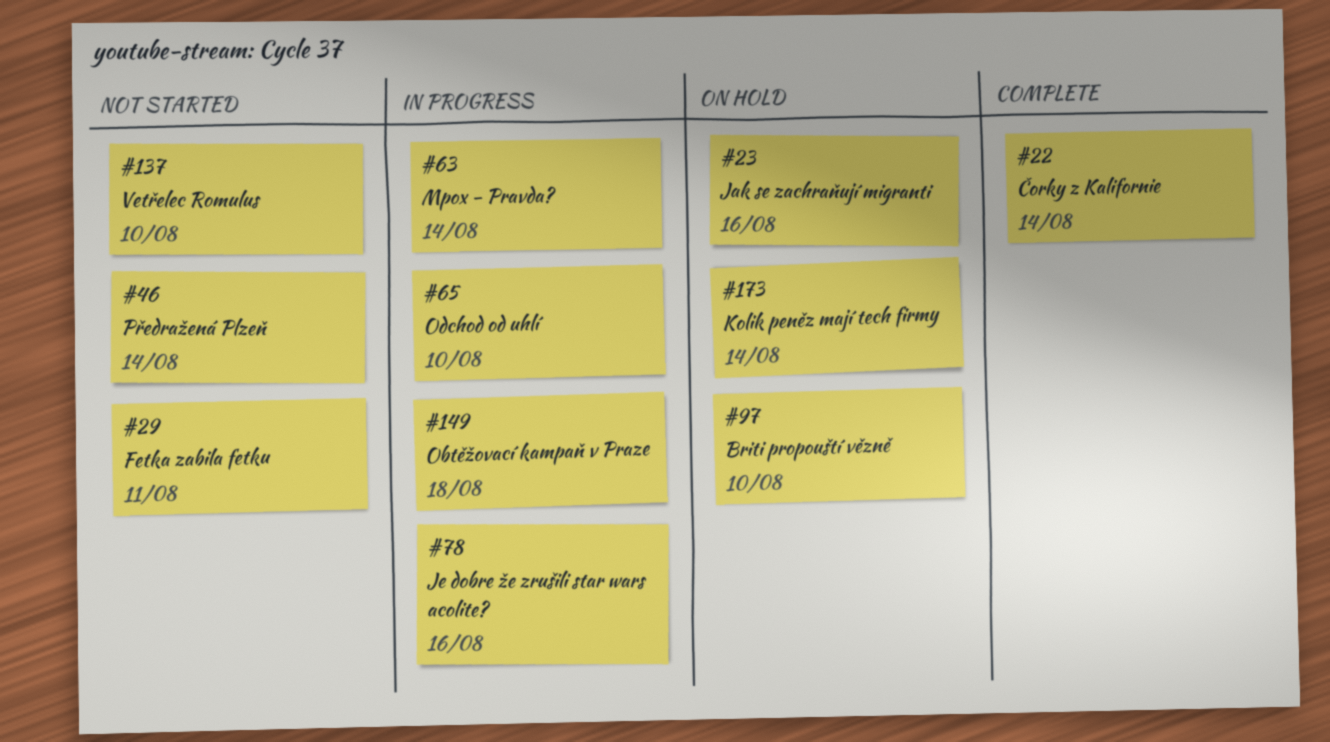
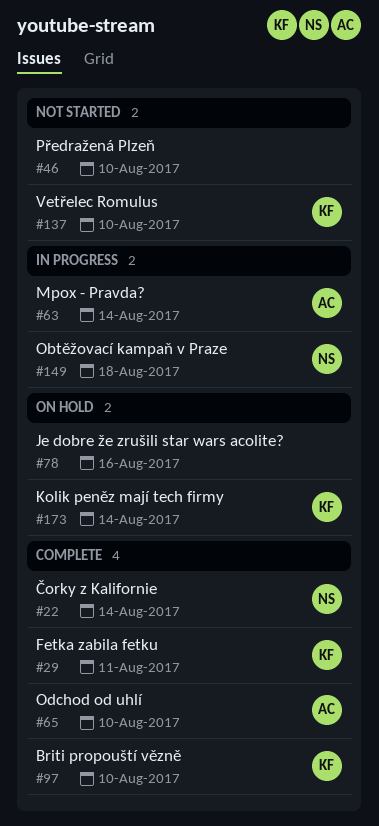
#23: present -> none
#29, status: Not started -> Complete
#46, due: Aug 14 -> Aug 10
#65, status: In progress -> Complete
#78, status: In progress -> On hold
#97, status: On hold -> Complete

